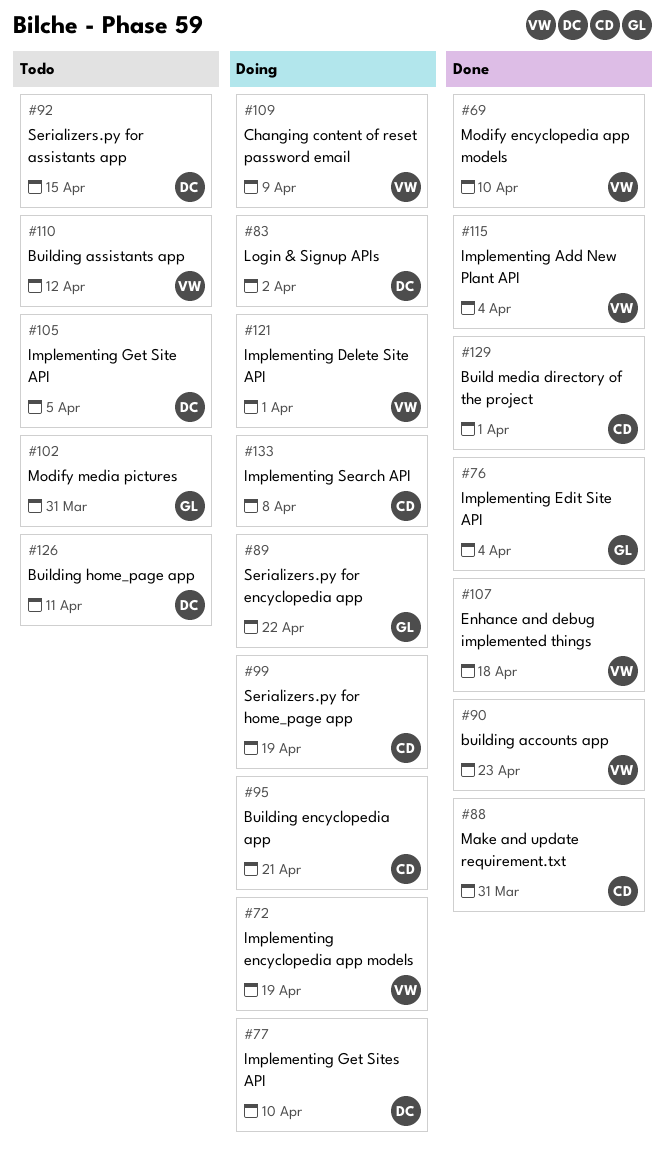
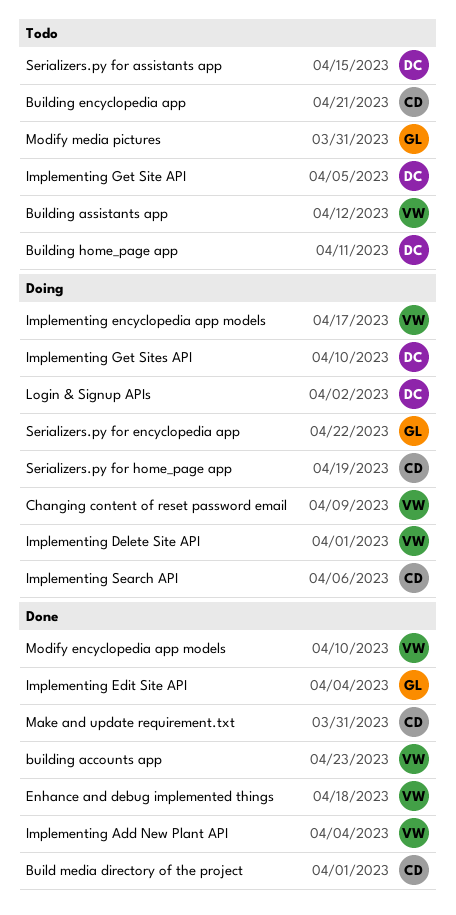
Building encyclopedia app, status: Doing -> Todo
Implementing encyclopedia app models, due: Apr 19 -> Apr 17
Implementing Search API, due: Apr 8 -> Apr 6

